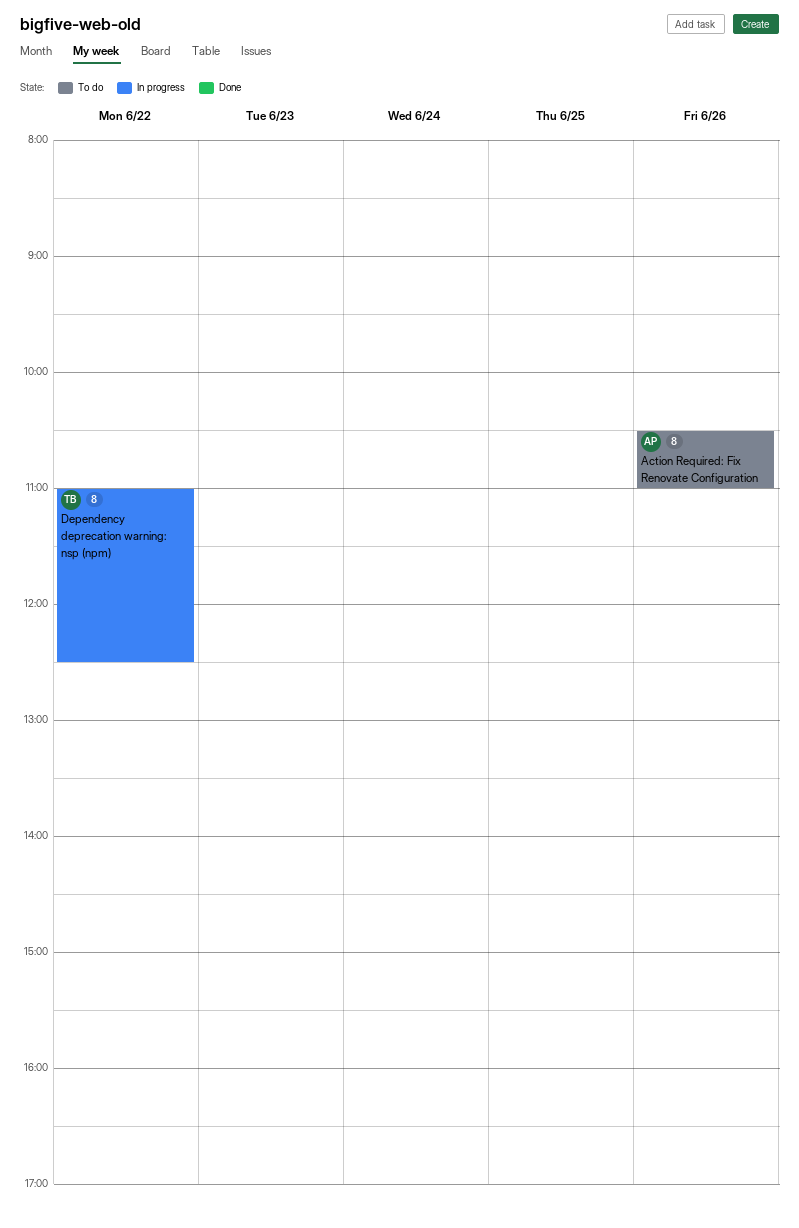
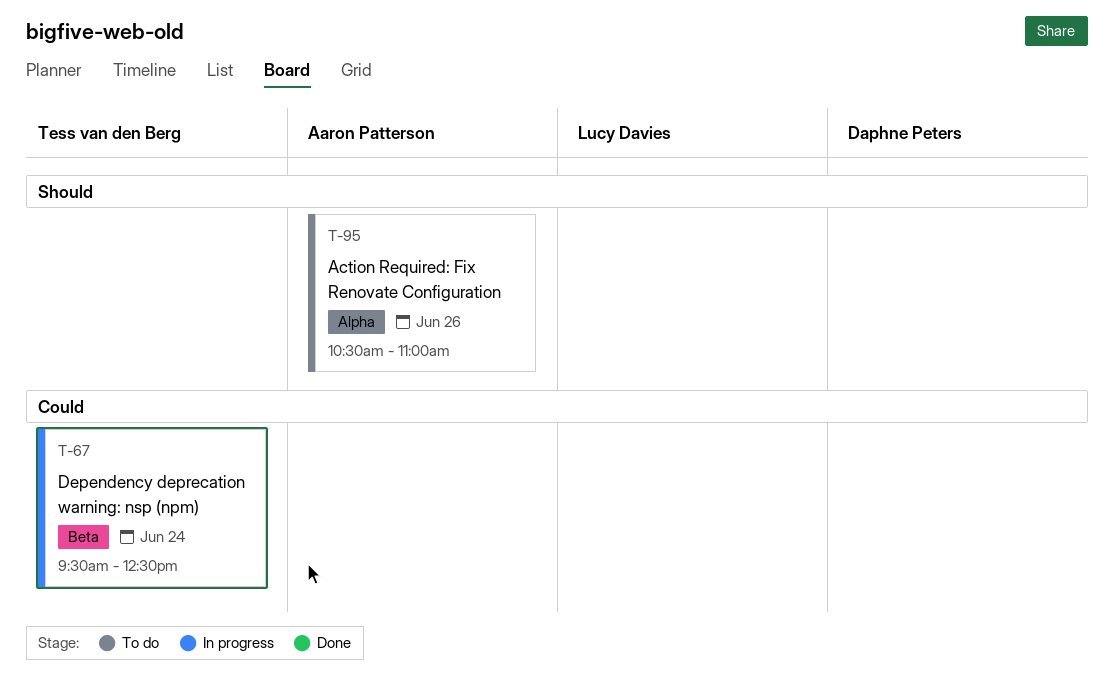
Dependency deprecation warning: nsp (npm), day: Jun 22 -> Jun 24
Dependency deprecation warning: nsp (npm), begins: 11:00 -> 09:30

